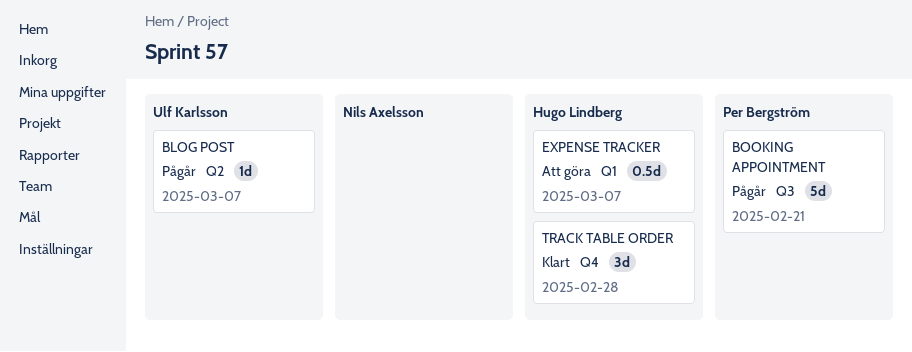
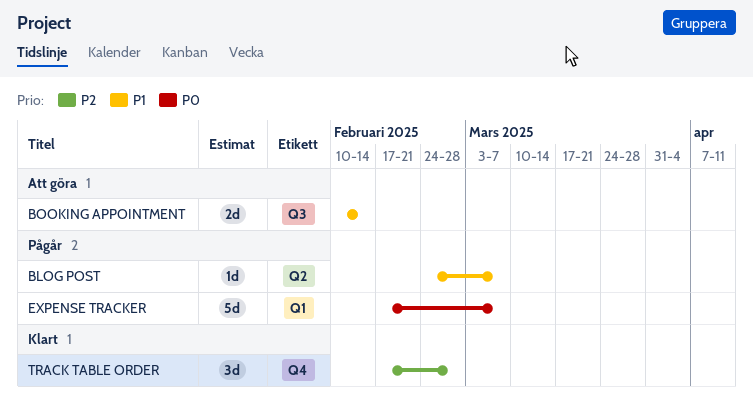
BOOKING APPOINTMENT, status: Pågår -> Att göra
BOOKING APPOINTMENT, estimate: 5d -> 2d
BOOKING APPOINTMENT, due: Feb 21 -> Feb 14
EXPENSE TRACKER, status: Att göra -> Pågår
EXPENSE TRACKER, estimate: 0.5d -> 5d

